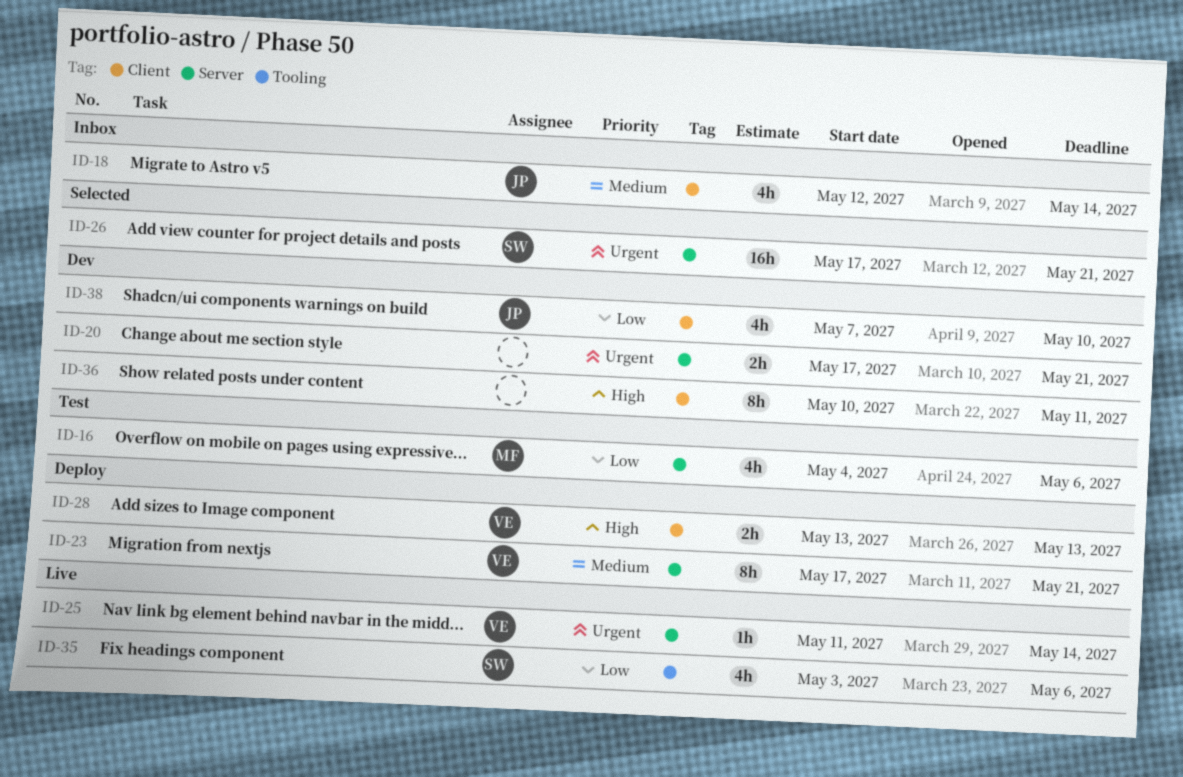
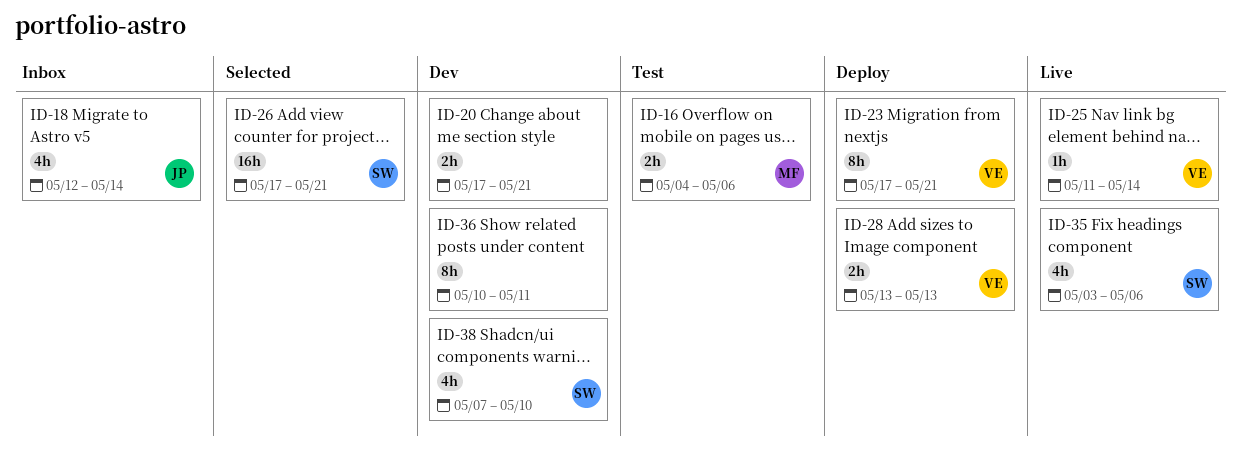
ID-16, estimate: 4h -> 2h
ID-38, owner: JP -> SW

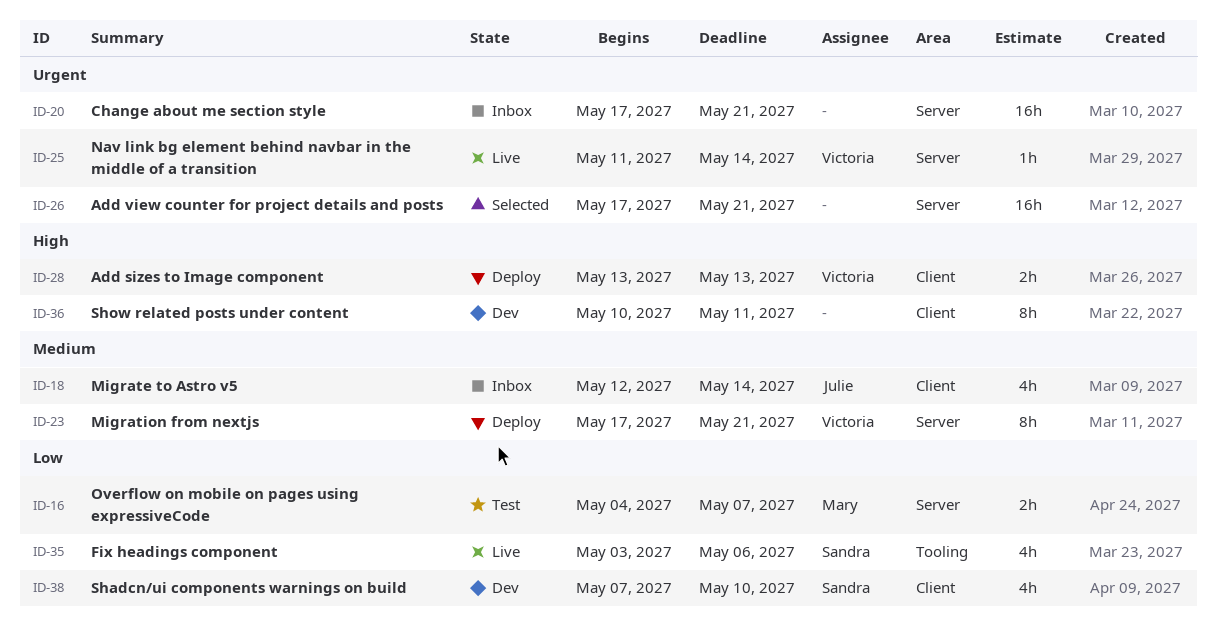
ID-16, due: May 6 -> May 7
ID-20, status: Dev -> Inbox
ID-20, estimate: 2h -> 16h
ID-26, owner: Sandra -> none

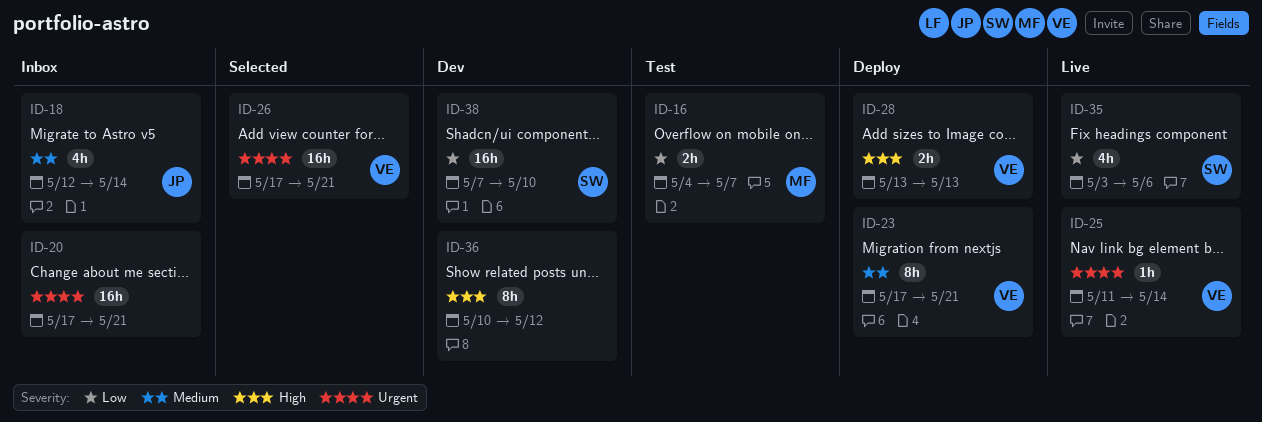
ID-26, owner: none -> Victoria
ID-36, due: May 11 -> May 12
ID-38, estimate: 4h -> 16h

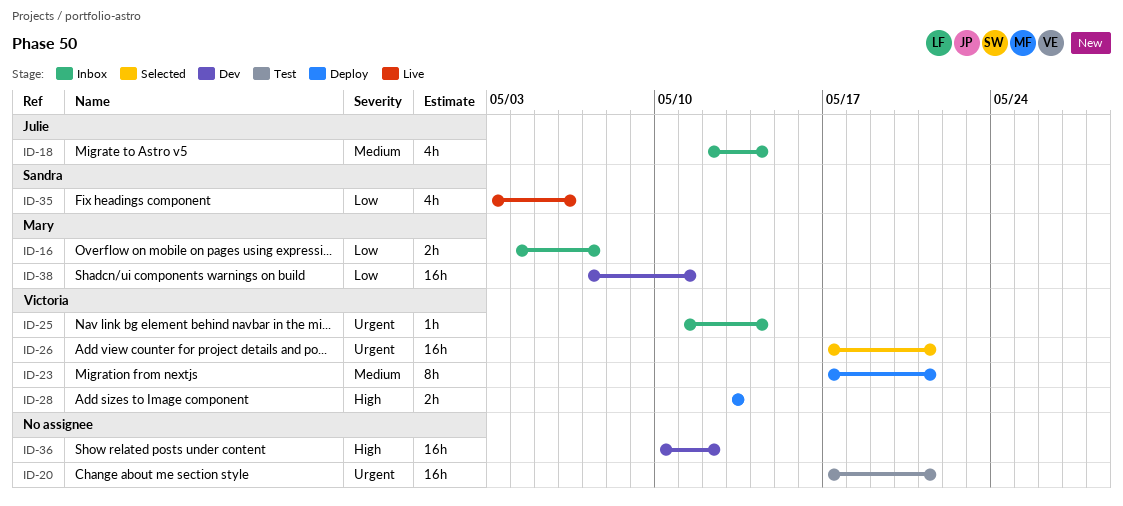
ID-16, status: Test -> Inbox
ID-20, status: Inbox -> Test
ID-25, status: Live -> Inbox
ID-36, estimate: 8h -> 16h
ID-38, owner: Sandra -> Mary
ID-38, due: May 10 -> May 11

